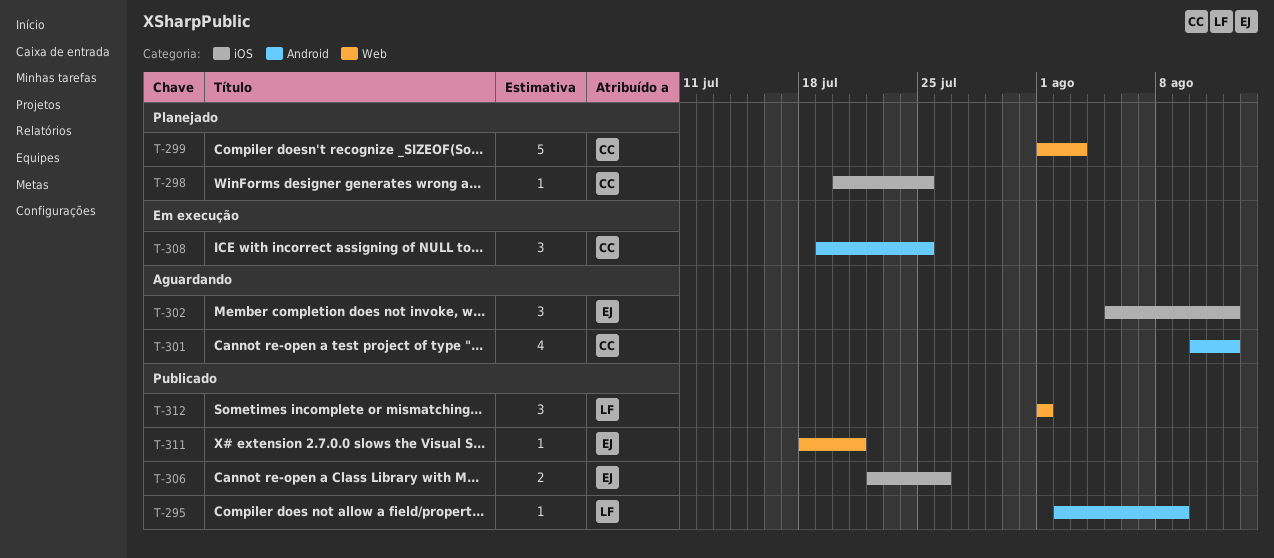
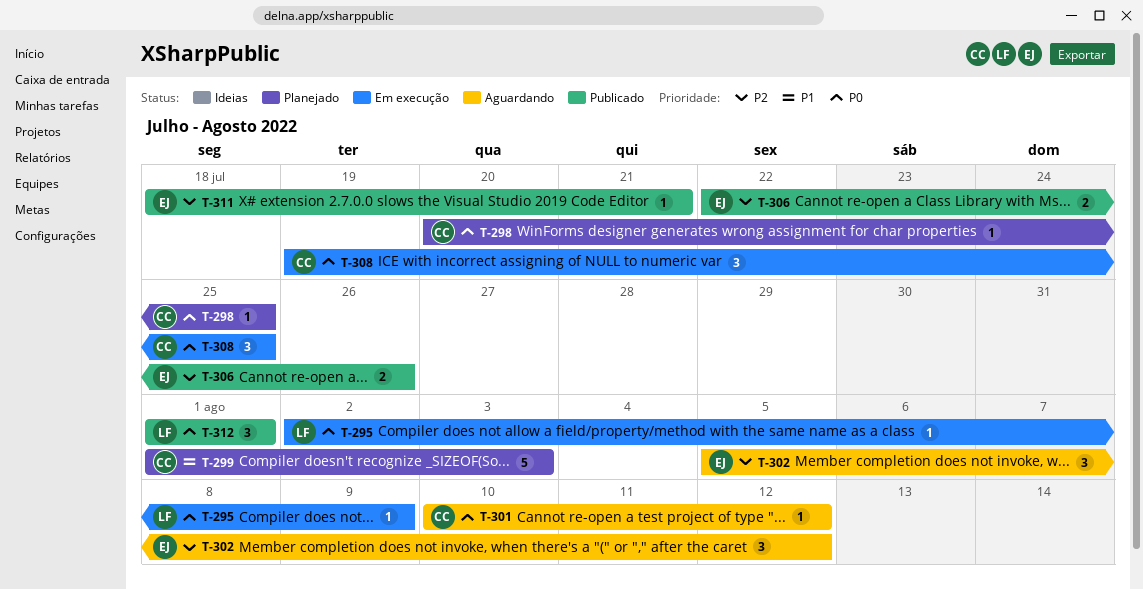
T-295, status: Publicado -> Em execução
T-301, estimate: 4 -> 1

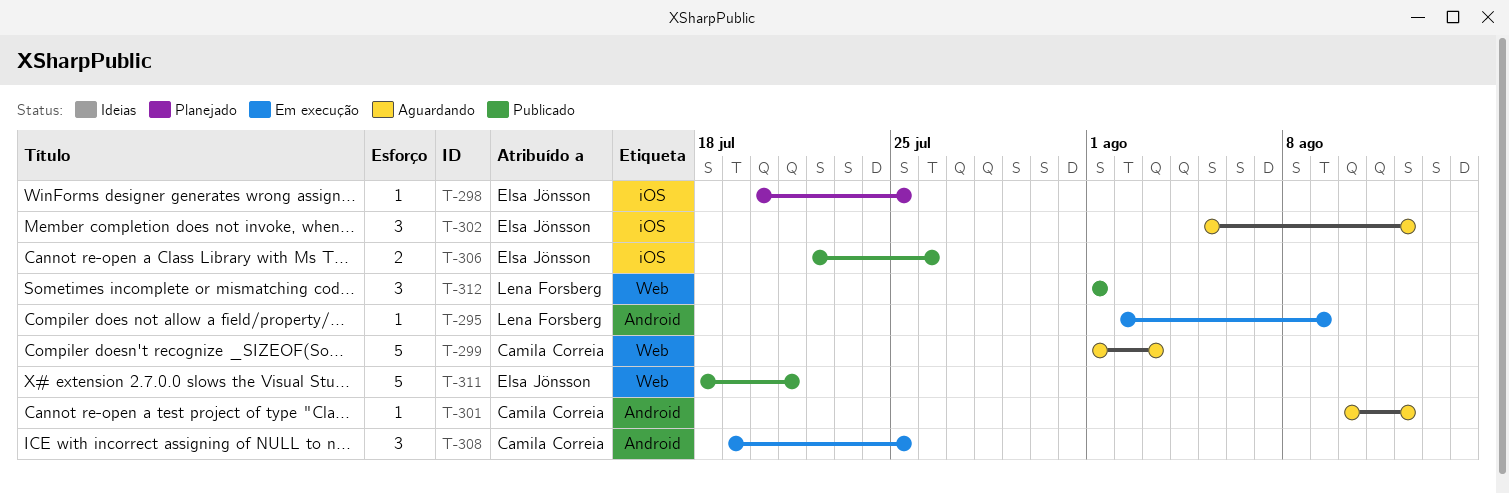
T-298, owner: Camila Correia -> Elsa Jönsson
T-299, status: Planejado -> Aguardando
T-311, estimate: 1 -> 5

